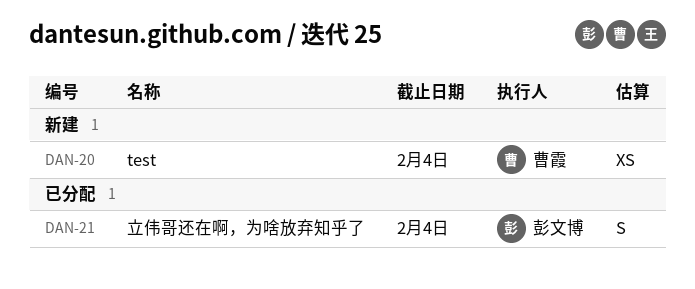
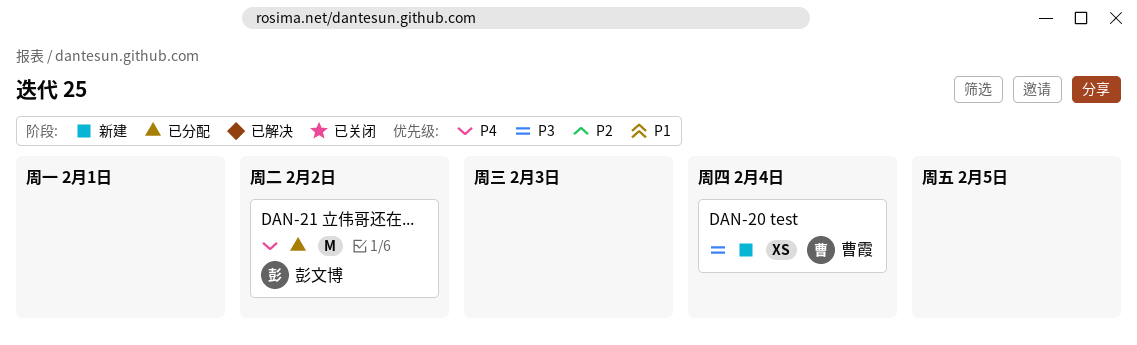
DAN-21, estimate: S -> M
DAN-21, due: Feb 4 -> Feb 2

